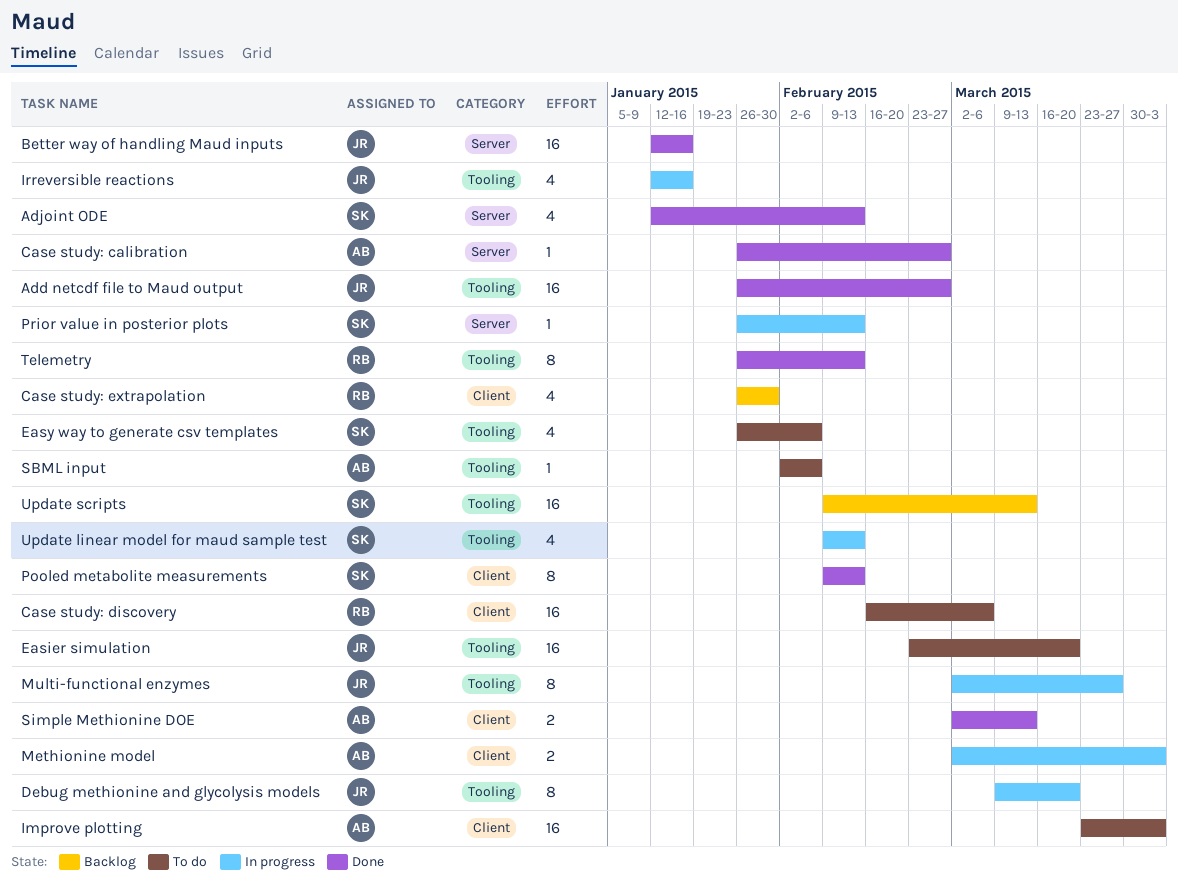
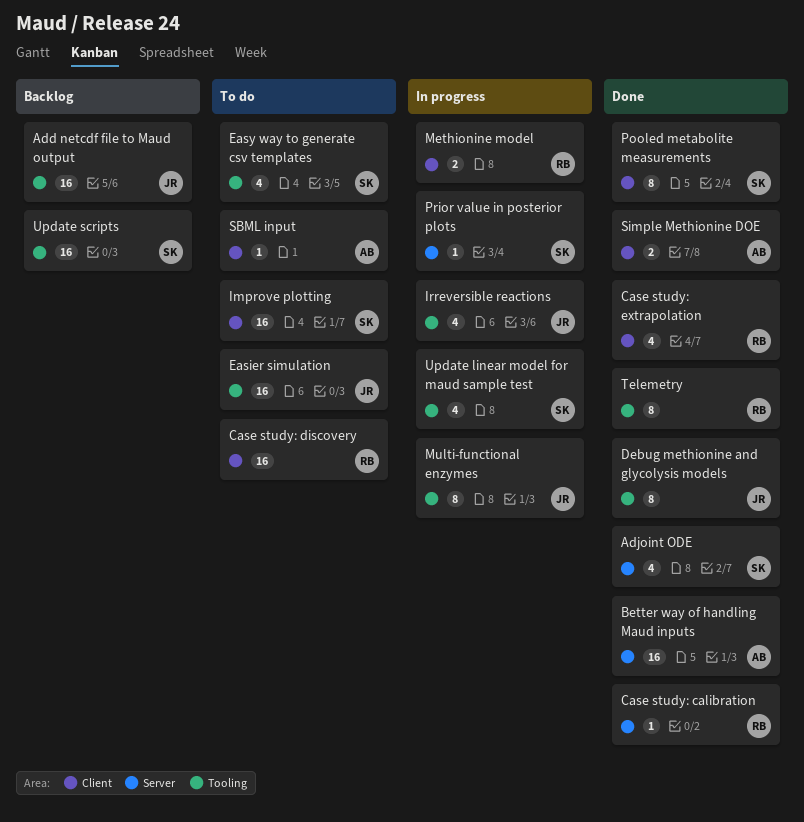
Add netcdf file to Maud output, status: Done -> Backlog
Better way of handling Maud inputs, owner: JR -> AB
Case study: calibration, owner: AB -> RB
Case study: extrapolation, status: Backlog -> Done
Debug methionine and glycolysis models, status: In progress -> Done
Improve plotting, owner: AB -> SK
Methionine model, owner: AB -> RB
SBML input, label: Tooling -> Client

